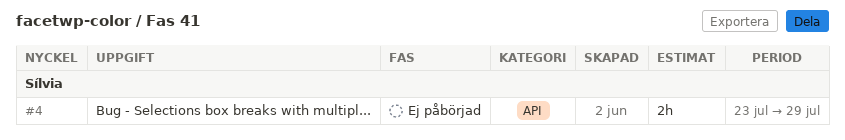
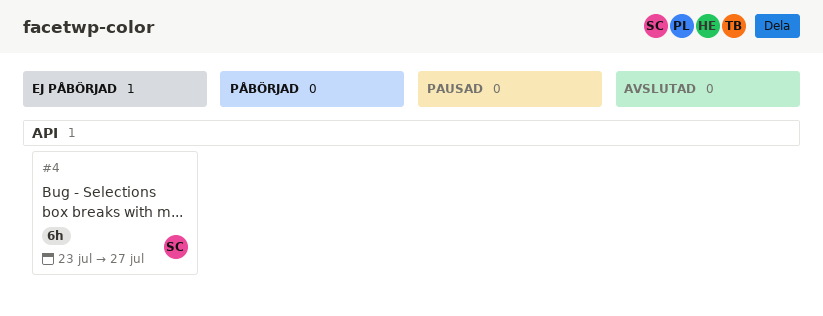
#4, estimate: 2h -> 6h
#4, due: Jul 29 -> Jul 27

